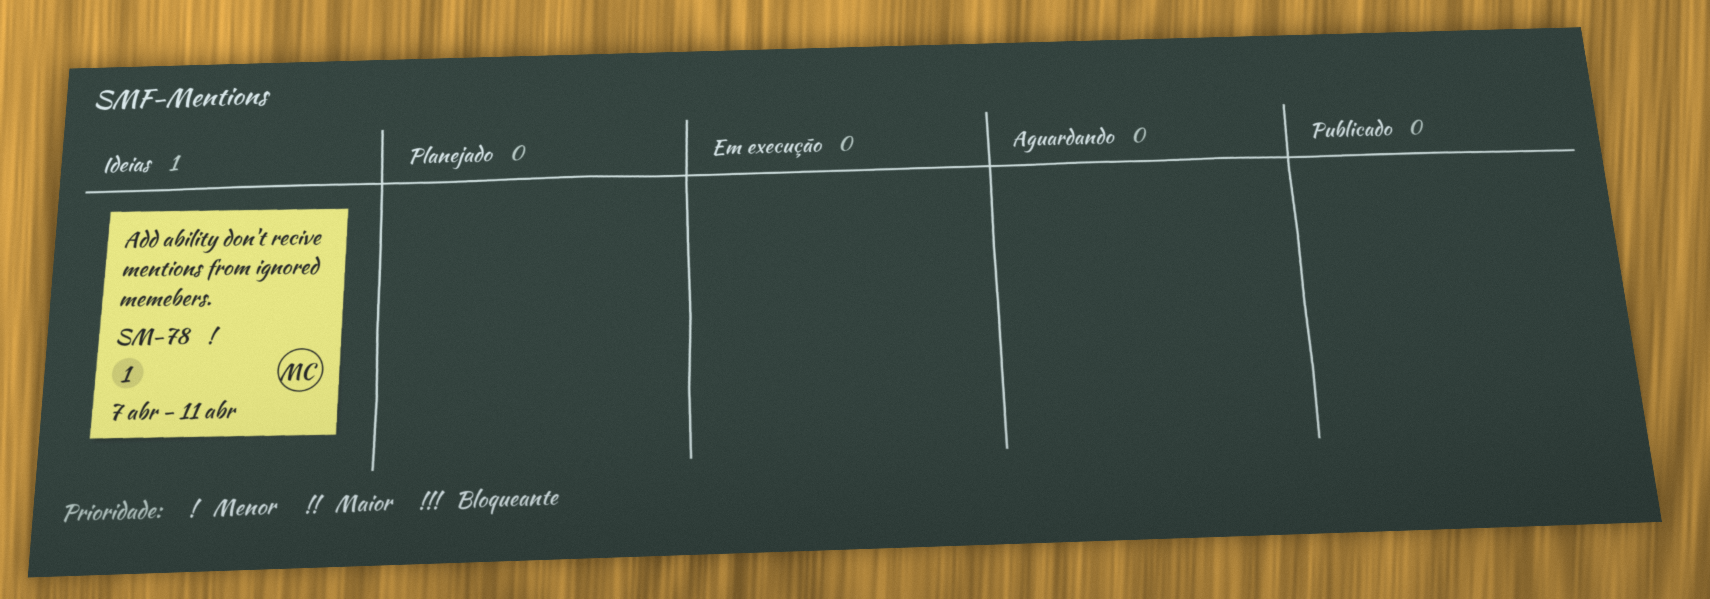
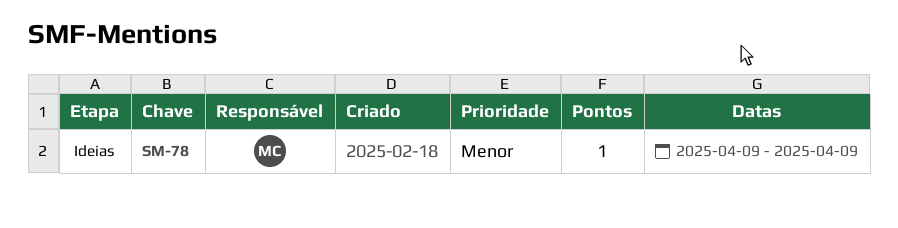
SM-78, start: Apr 7 -> Apr 9
SM-78, due: Apr 11 -> Apr 9

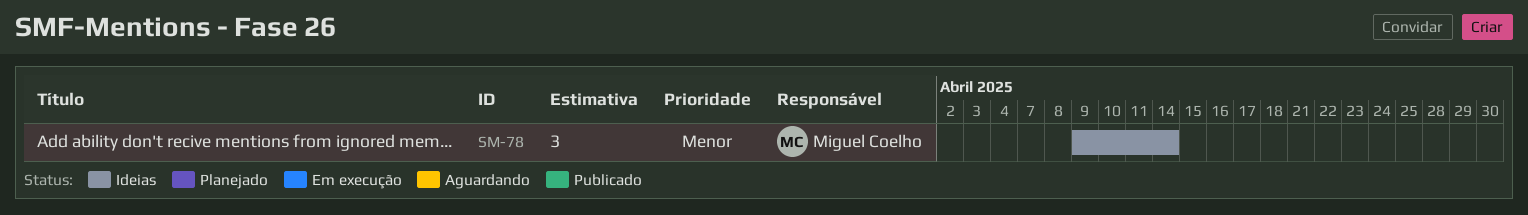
SM-78, estimate: 1 -> 3
SM-78, due: Apr 9 -> Apr 14

